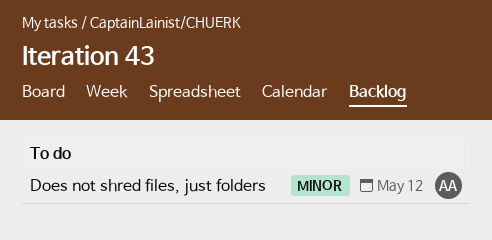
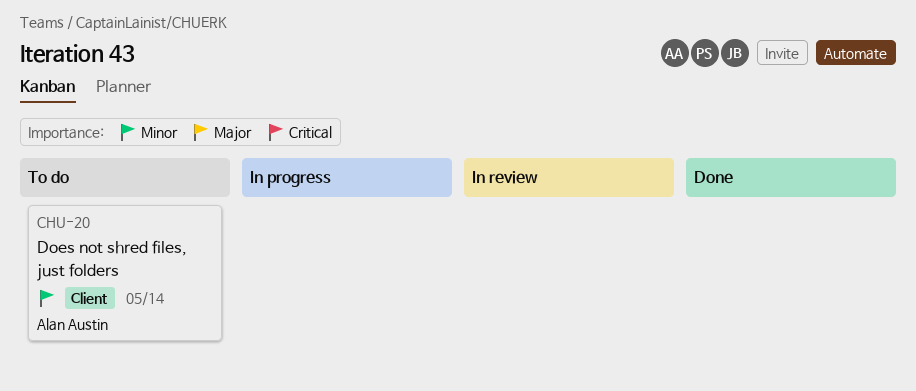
Does not shred files, just folders, due: May 12 -> May 14

